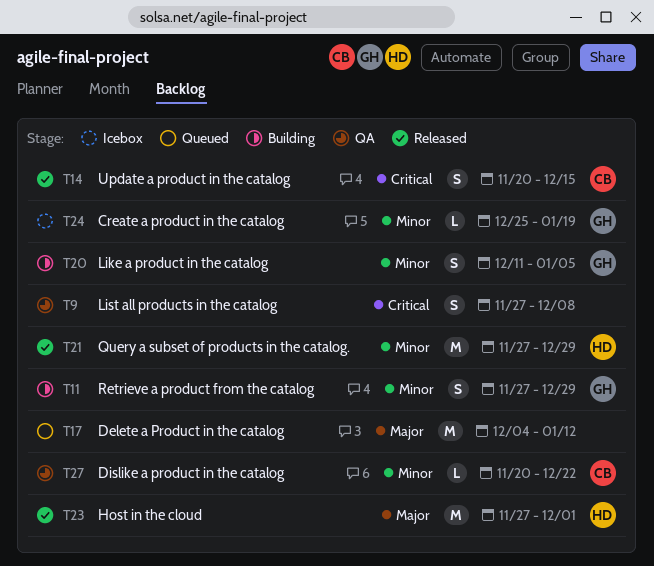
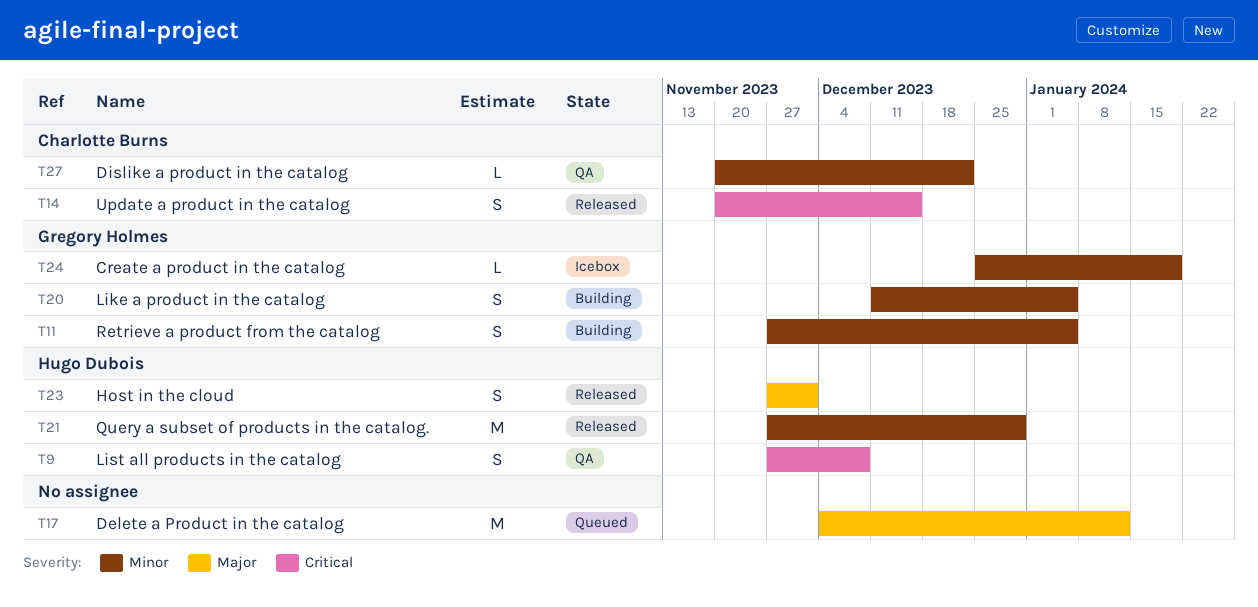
T9, owner: none -> Hugo Dubois
T11, due: Dec 29 -> Jan 5
T23, estimate: M -> S

